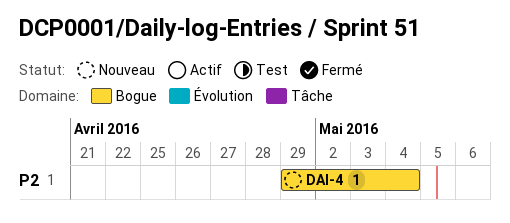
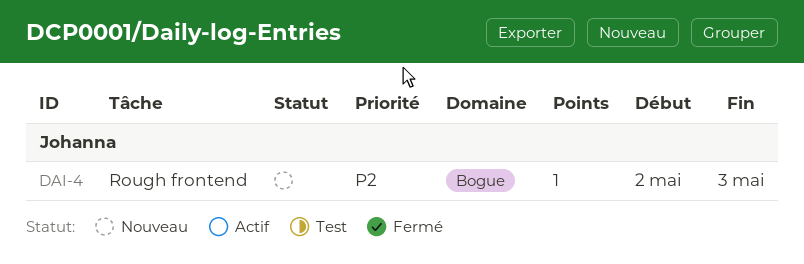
DAI-4, start: Apr 29 -> May 2
DAI-4, due: May 4 -> May 3

